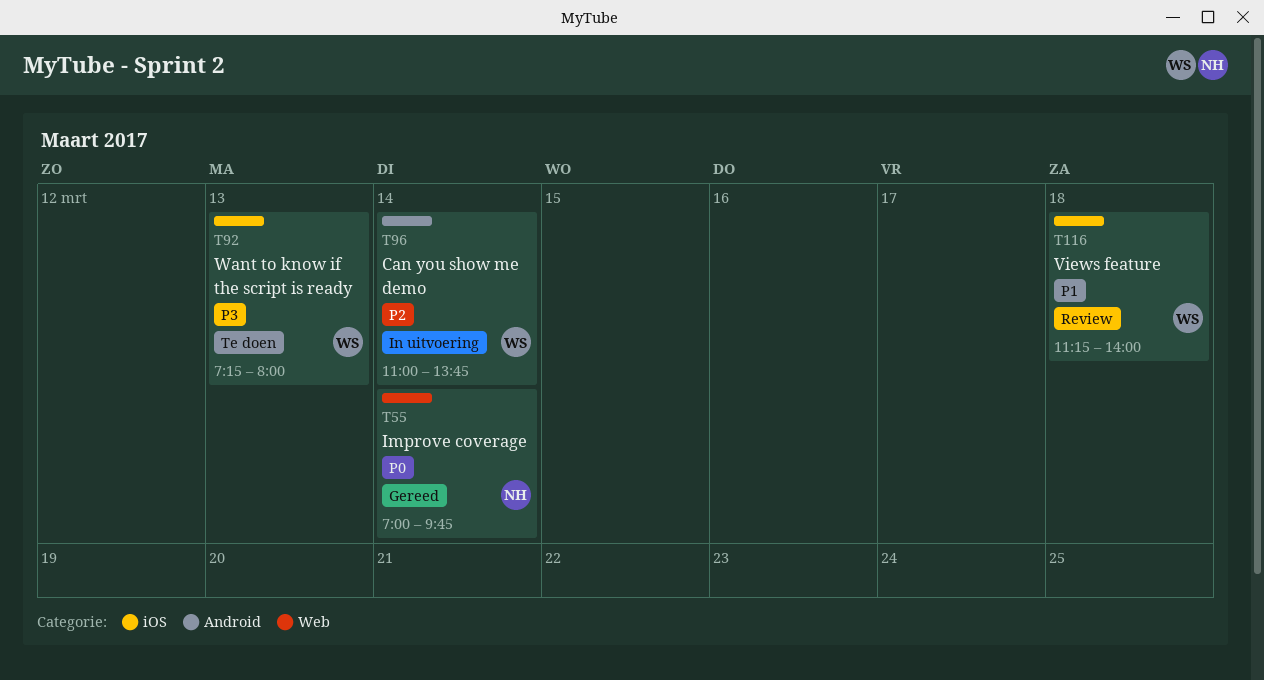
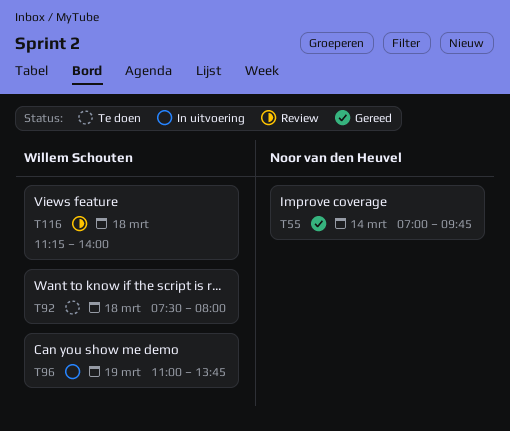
T92, day: Mar 13 -> Mar 18
T92, begins: 07:15 -> 07:30
T96, day: Mar 14 -> Mar 19

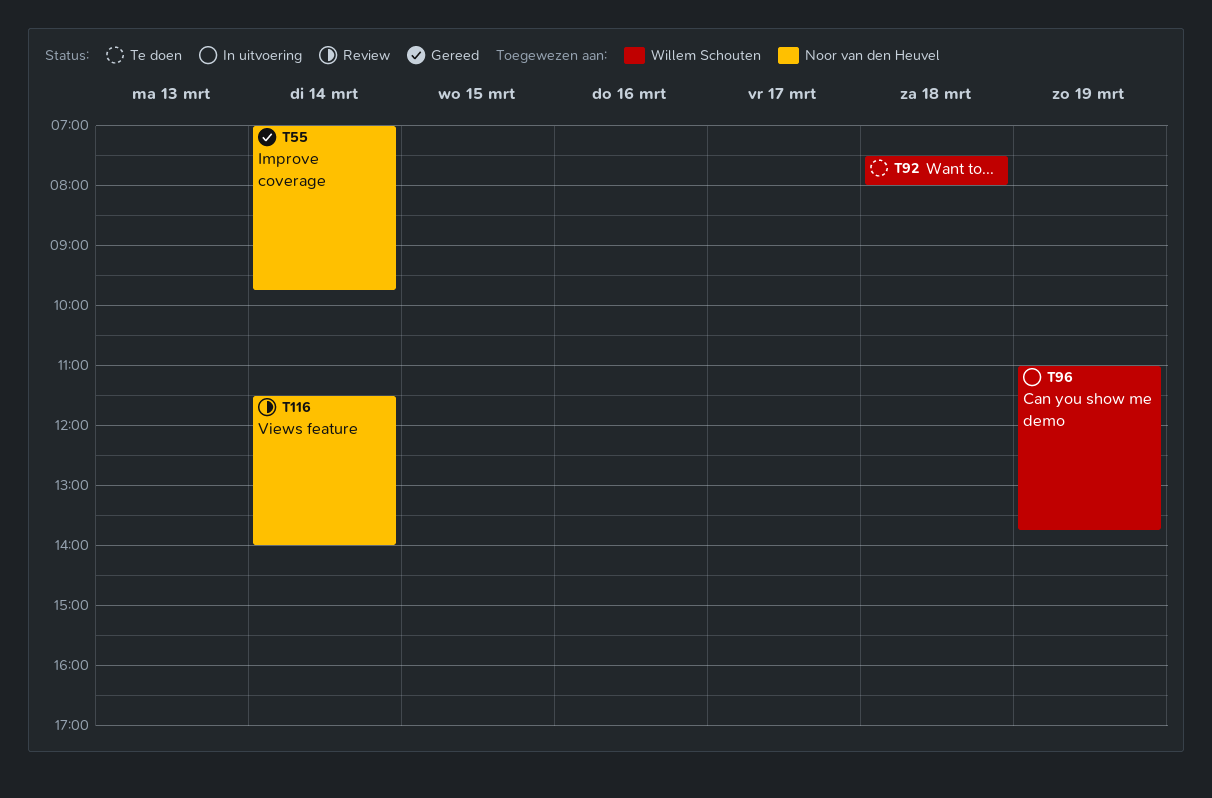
T116, owner: Willem Schouten -> Noor van den Heuvel
T116, day: Mar 18 -> Mar 14
T116, begins: 11:15 -> 11:30

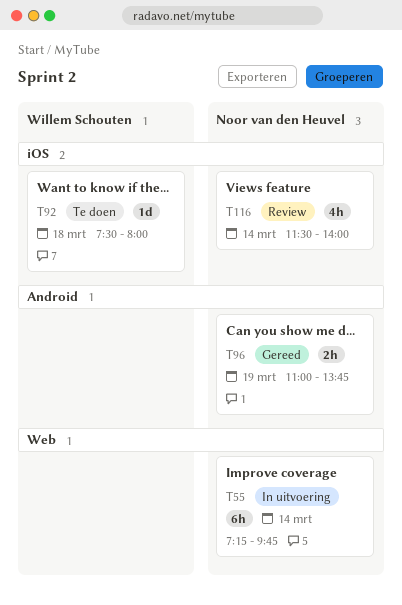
T55, status: Gereed -> In uitvoering
T55, begins: 07:00 -> 07:15
T96, status: In uitvoering -> Gereed
T96, owner: Willem Schouten -> Noor van den Heuvel

